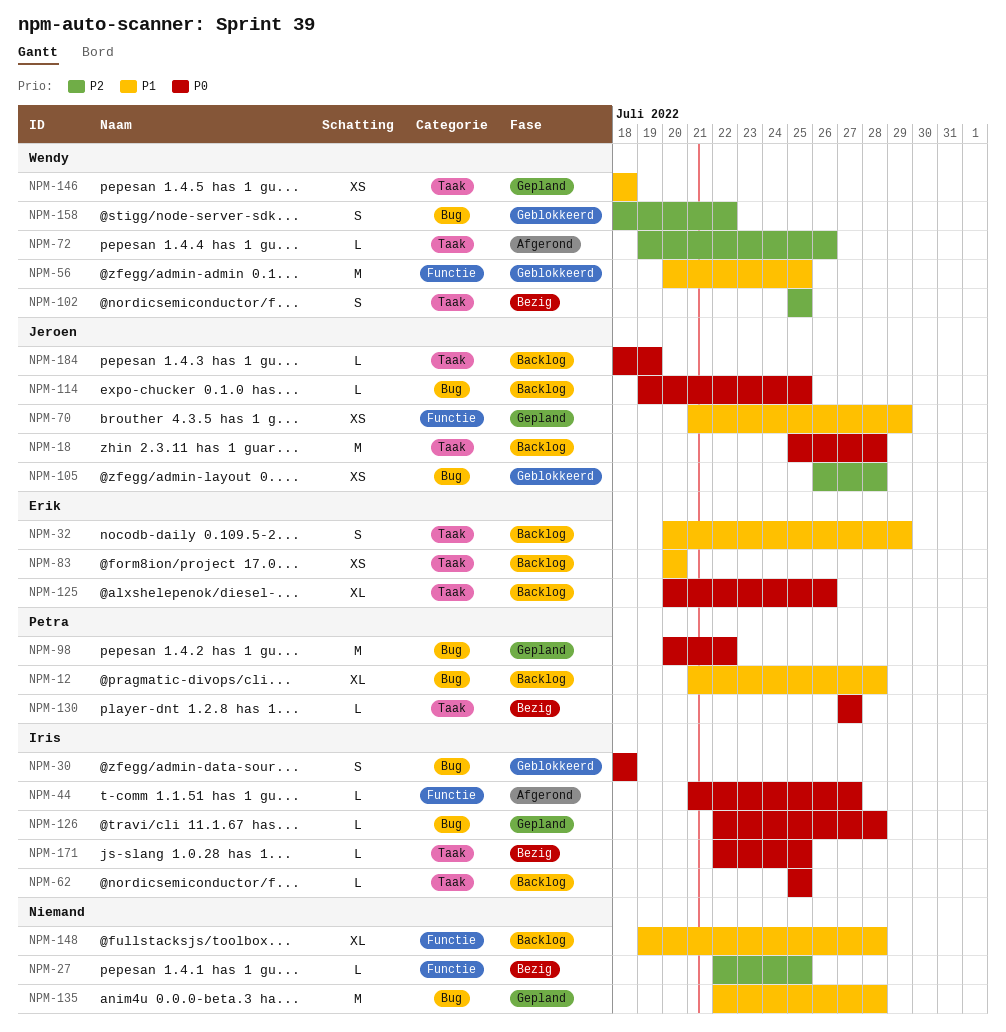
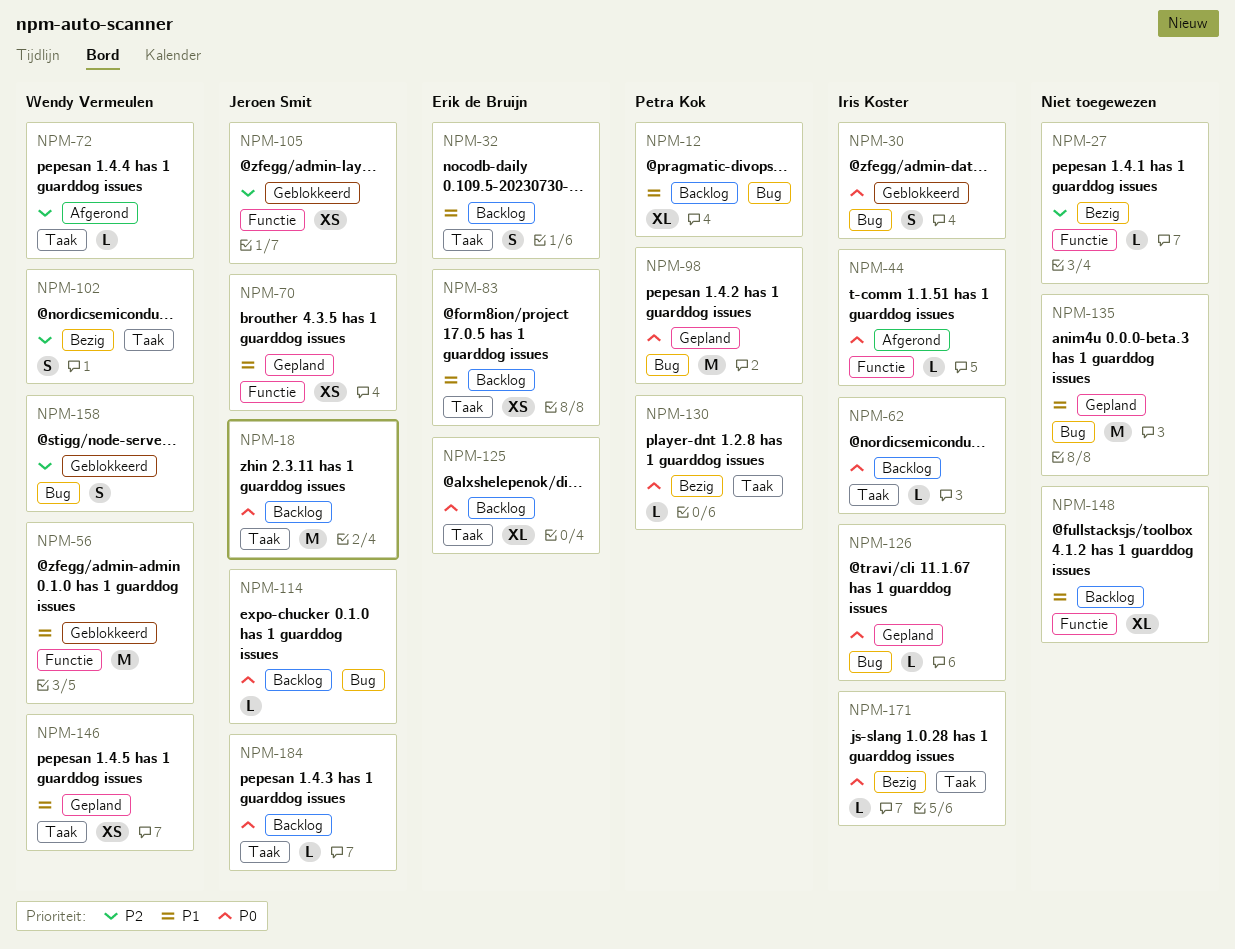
NPM-105, label: Bug -> Functie

